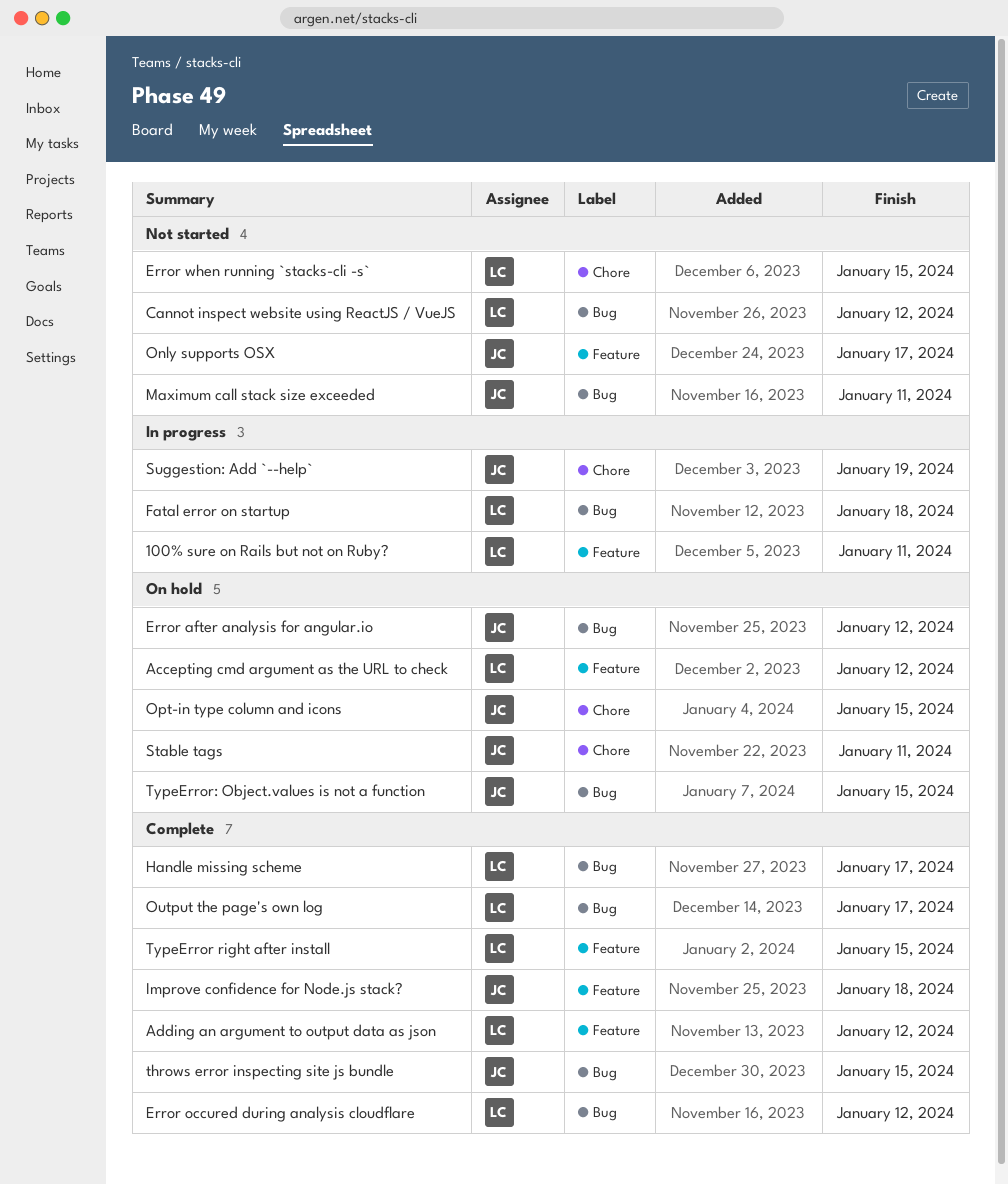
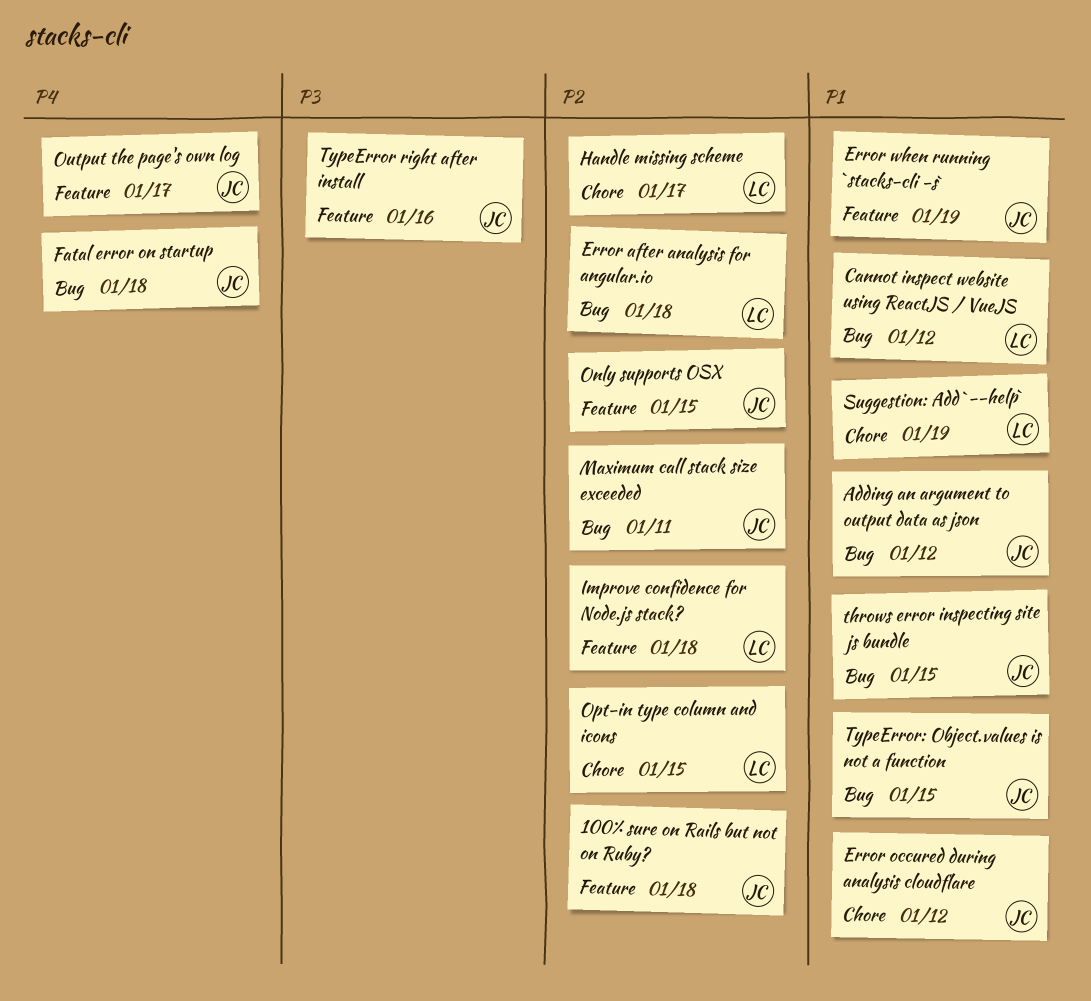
100% sure on Rails but not on Ruby?, owner: LC -> JC
100% sure on Rails but not on Ruby?, due: Jan 11 -> Jan 18
Accepting cmd argument as the URL to check: present -> none
Adding an argument to output data as json, owner: LC -> JC
Adding an argument to output data as json, label: Feature -> Bug
Error after analysis for angular.io, owner: JC -> LC
Error after analysis for angular.io, due: Jan 12 -> Jan 18
Error occured during analysis cloudflare, owner: LC -> JC
Error occured during analysis cloudflare, label: Bug -> Chore
Error when running `stacks-cli -s`, owner: LC -> JC
Error when running `stacks-cli -s`, label: Chore -> Feature
Error when running `stacks-cli -s`, due: Jan 15 -> Jan 19
Fatal error on startup, owner: LC -> JC
Handle missing scheme, label: Bug -> Chore
Improve confidence for Node.js stack?, owner: JC -> LC
Only supports OSX, due: Jan 17 -> Jan 15
Opt-in type column and icons, owner: JC -> LC
Output the page's own log, owner: LC -> JC
Output the page's own log, label: Bug -> Feature
Stable tags: present -> none
Suggestion: Add `--help`, owner: JC -> LC
TypeError right after install, owner: LC -> JC
TypeError right after install, due: Jan 15 -> Jan 16

